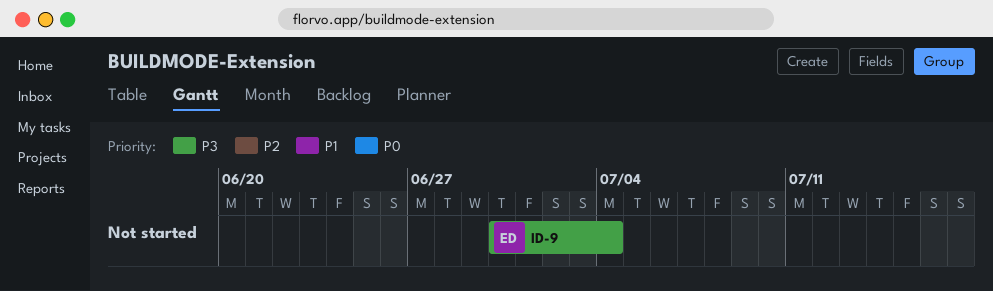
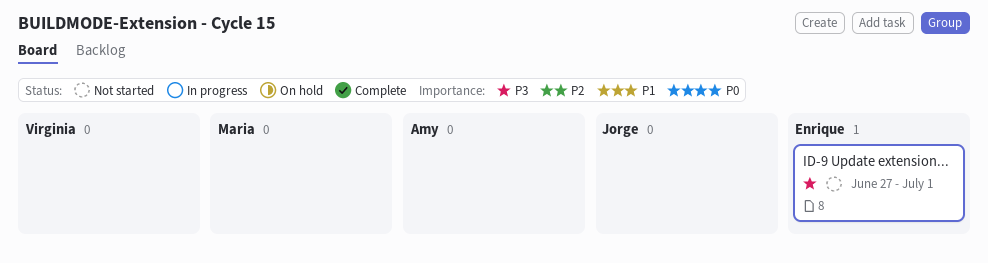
ID-9, start: Jun 30 -> Jun 27
ID-9, due: Jul 4 -> Jul 1

